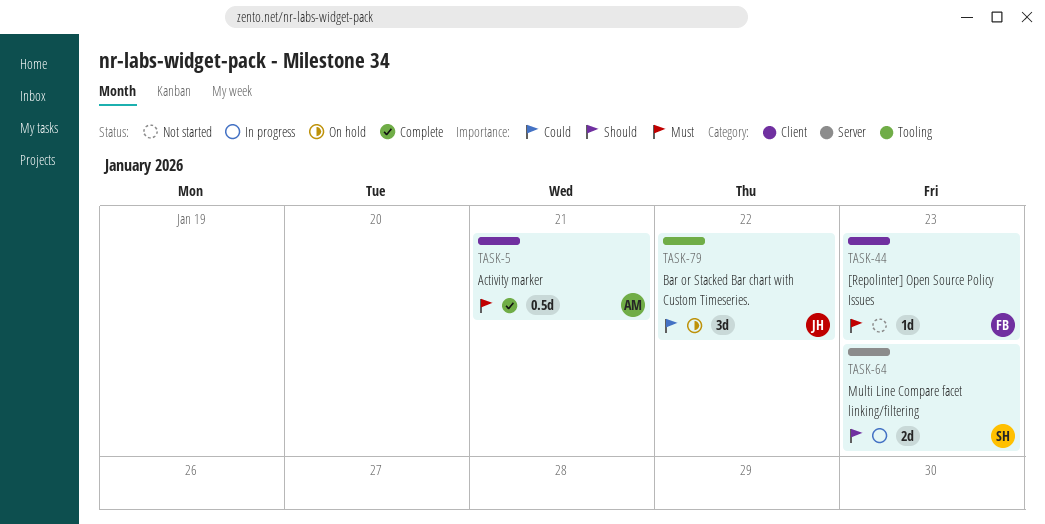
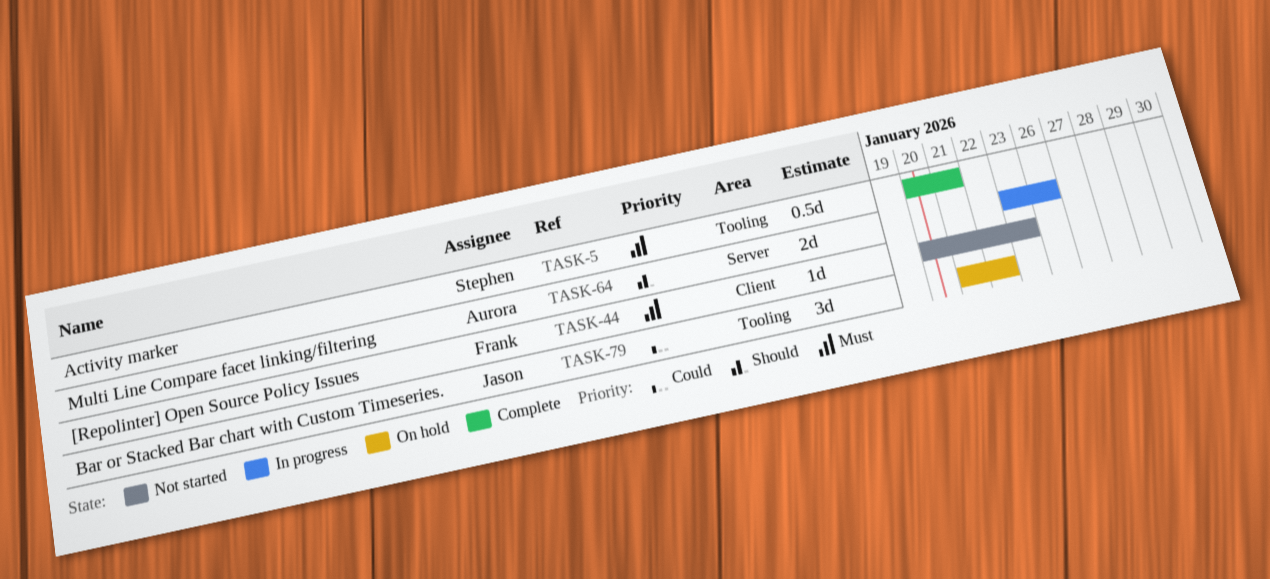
TASK-5, owner: Aurora -> Stephen
TASK-5, label: Client -> Tooling
TASK-64, owner: Stephen -> Aurora
TASK-64, due: Jan 23 -> Jan 26

